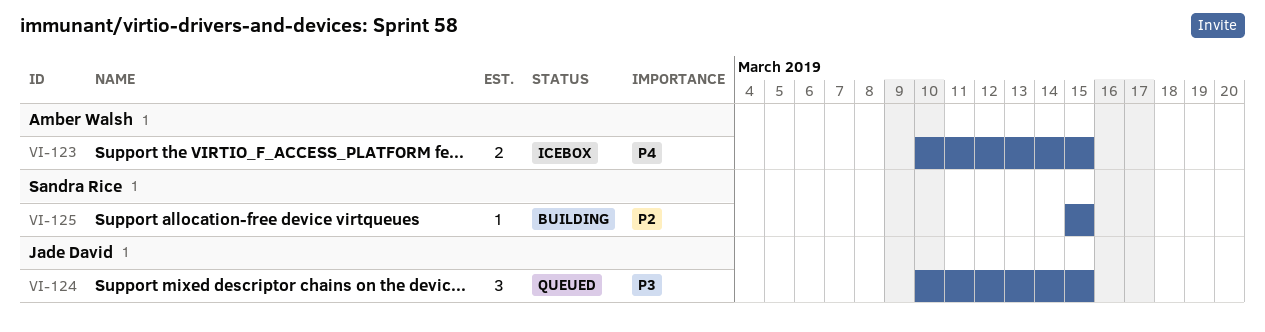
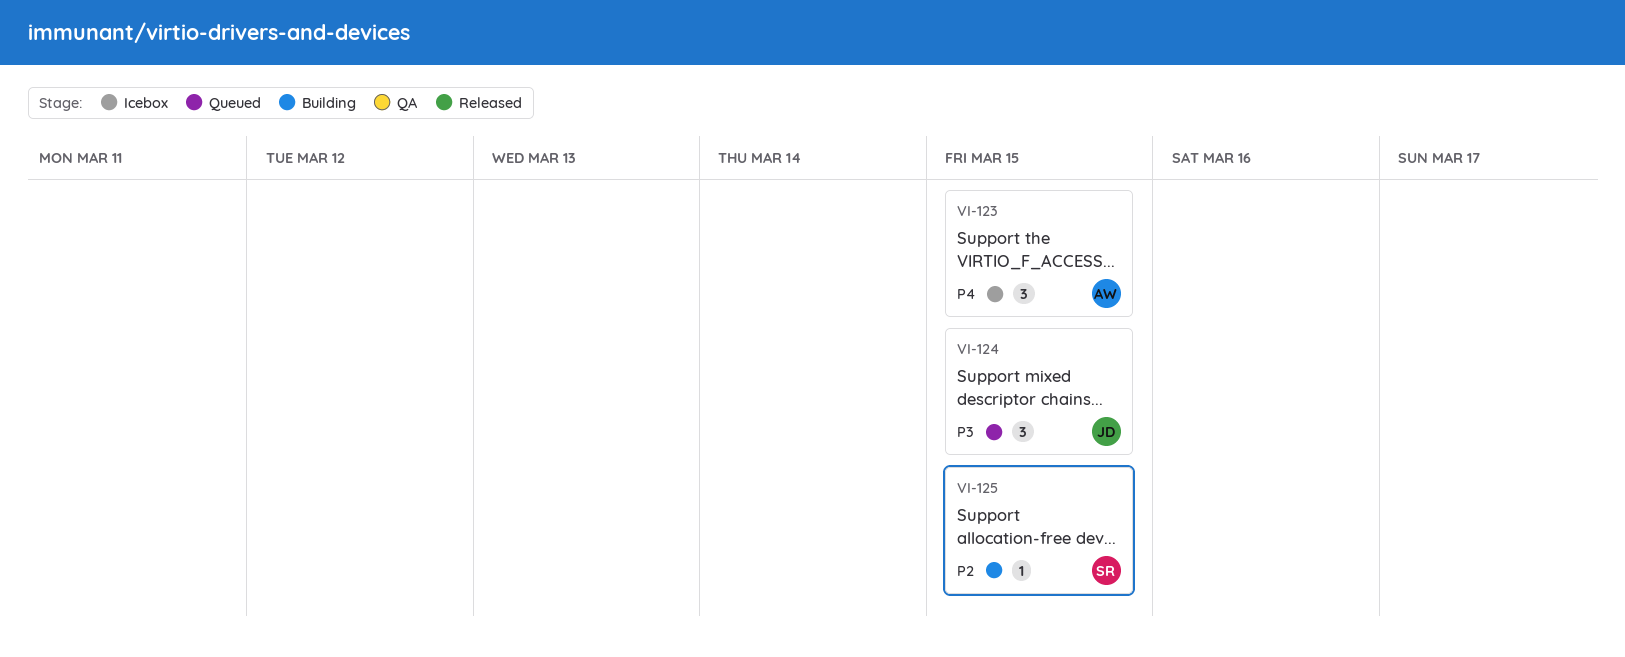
VI-123, estimate: 2 -> 3

